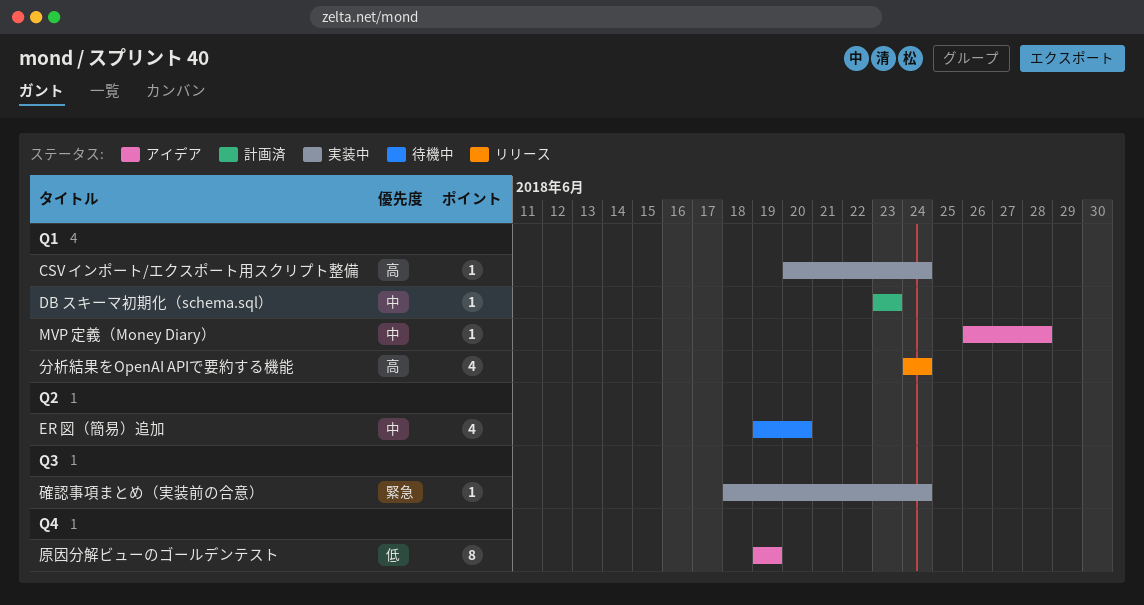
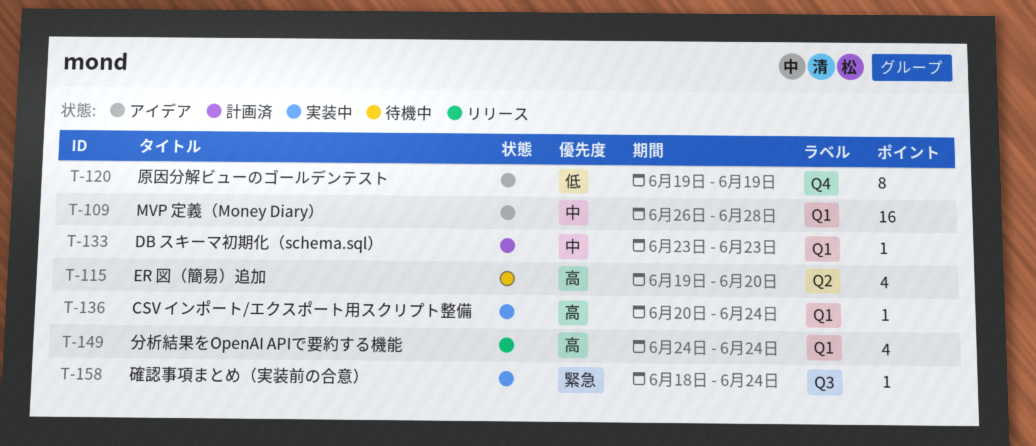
ER 図（簡易）追加, priority: 中 -> 高
MVP 定義（Money Diary）, estimate: 1 -> 16

